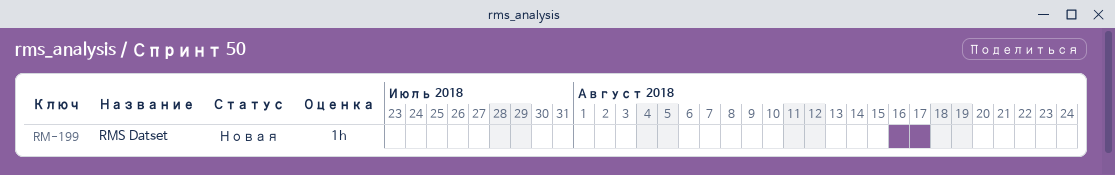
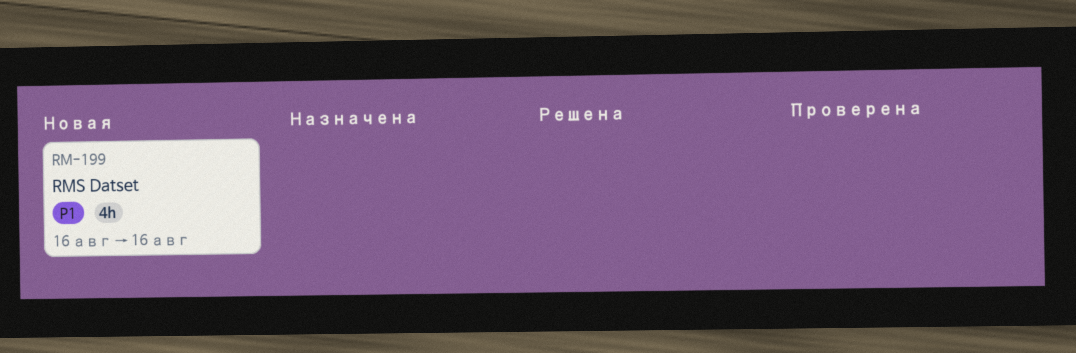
RM-199, estimate: 1h -> 4h
RM-199, due: Aug 17 -> Aug 16

